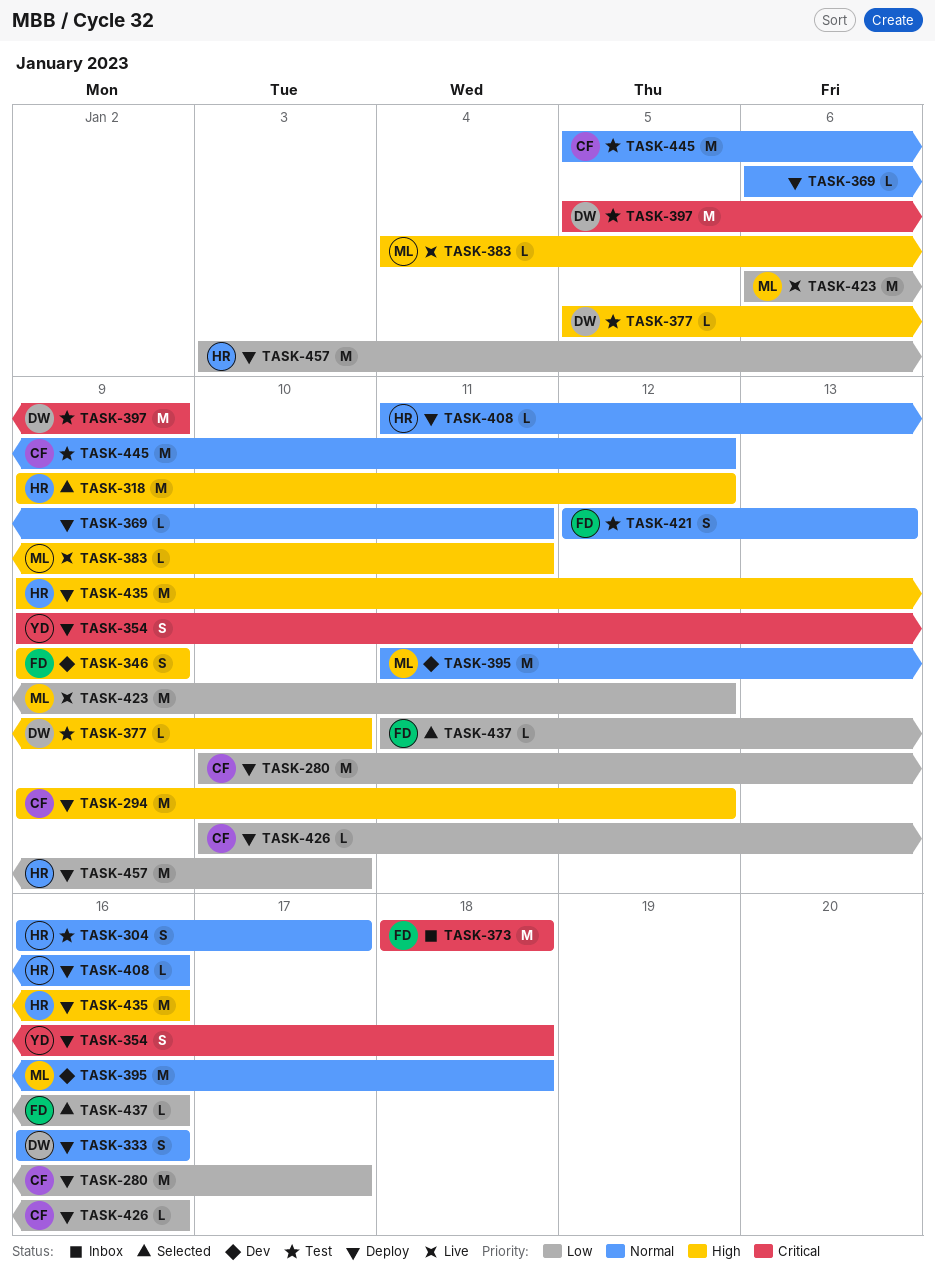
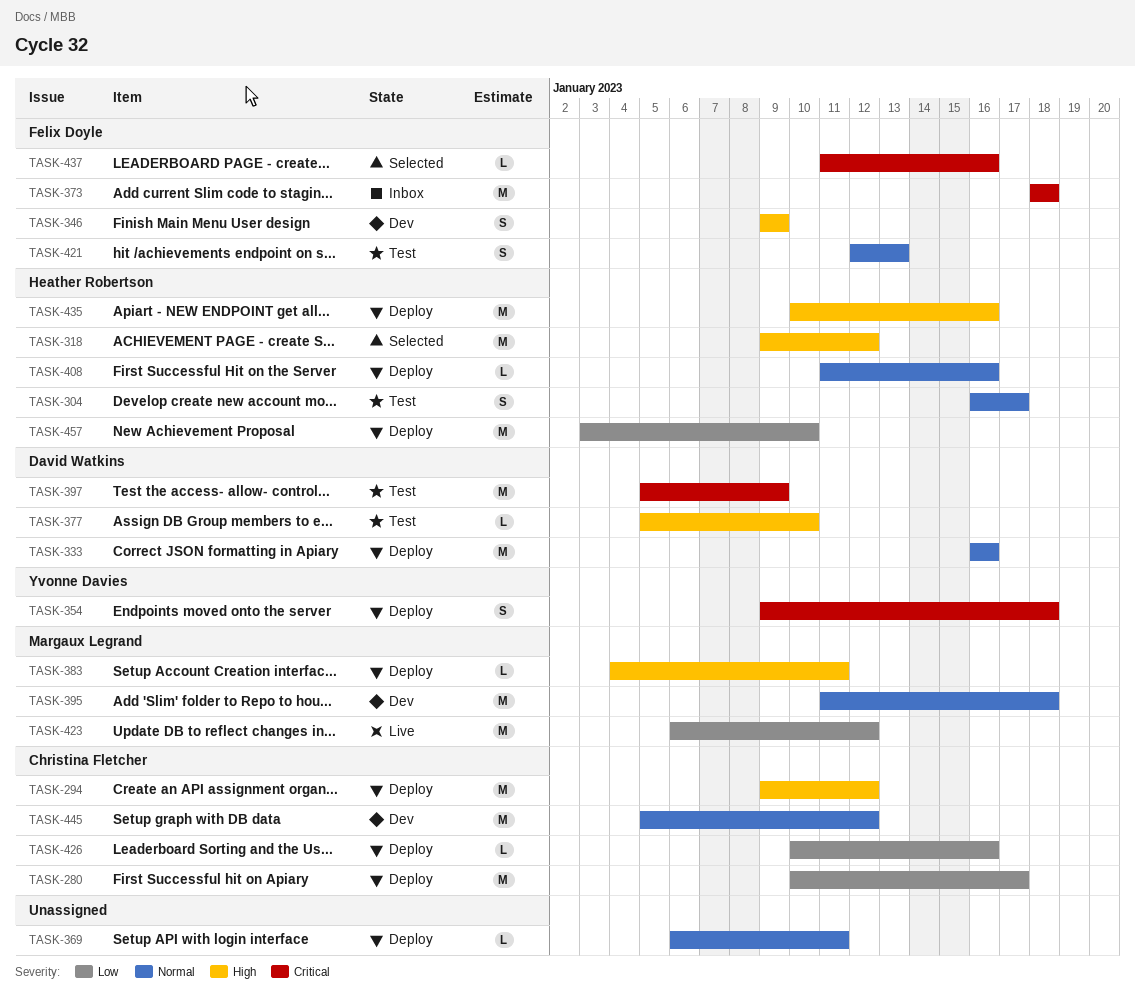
TASK-333, estimate: S -> M
TASK-383, status: Live -> Deploy
TASK-435, start: Jan 9 -> Jan 10
TASK-437, priority: Low -> Critical
TASK-445, status: Test -> Dev

